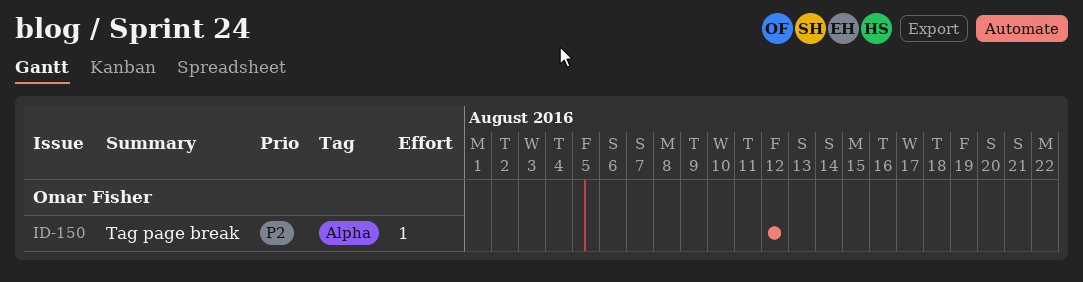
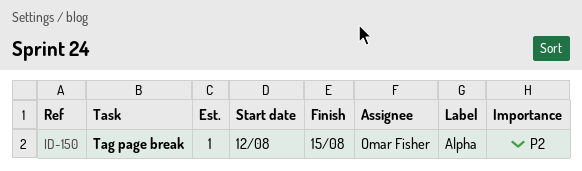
ID-150, due: Aug 12 -> Aug 15

